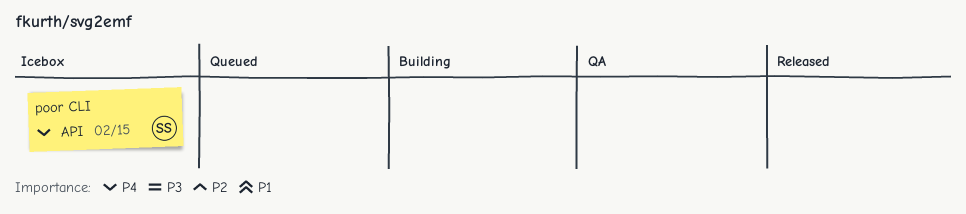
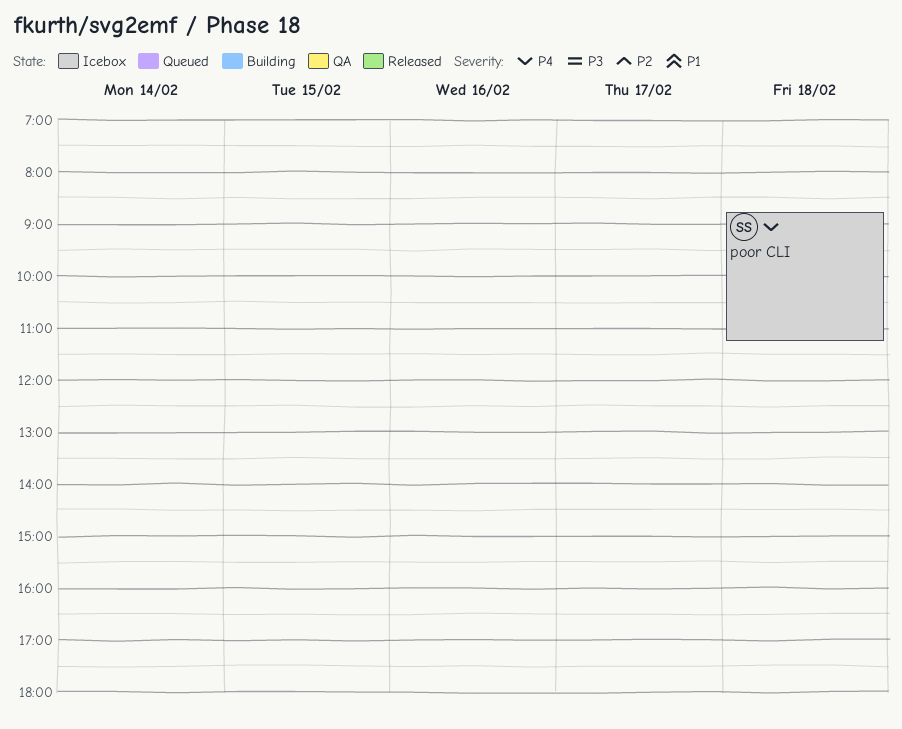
poor CLI, day: Feb 15 -> Feb 18

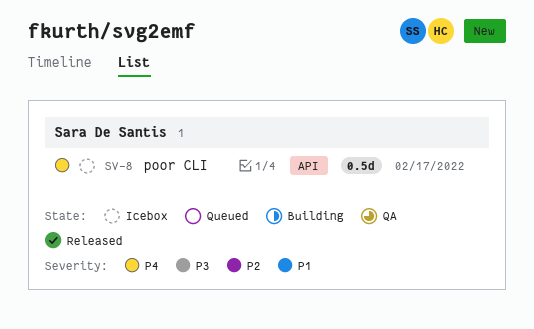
poor CLI, day: Feb 18 -> Feb 17

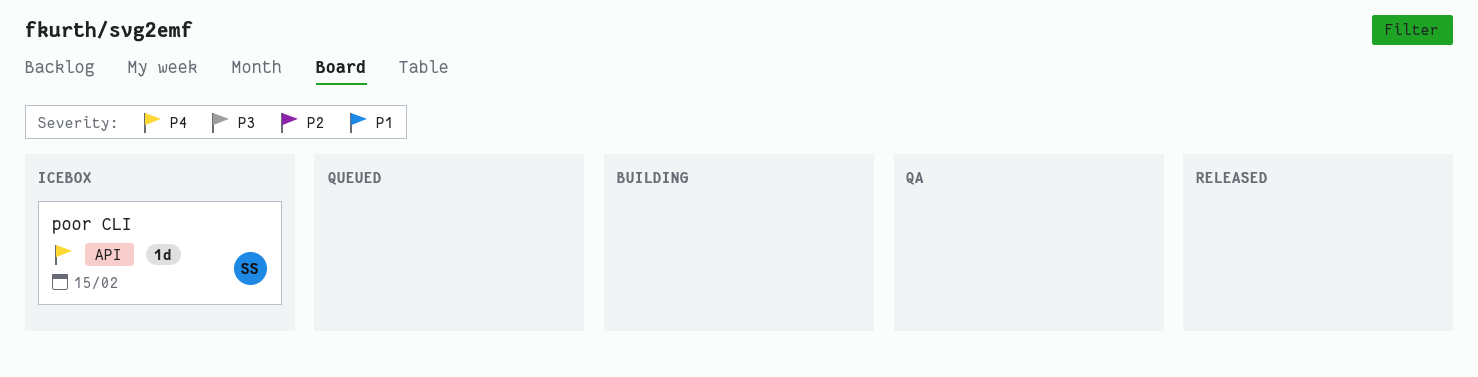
poor CLI, estimate: 0.5d -> 1d
poor CLI, day: Feb 17 -> Feb 15

